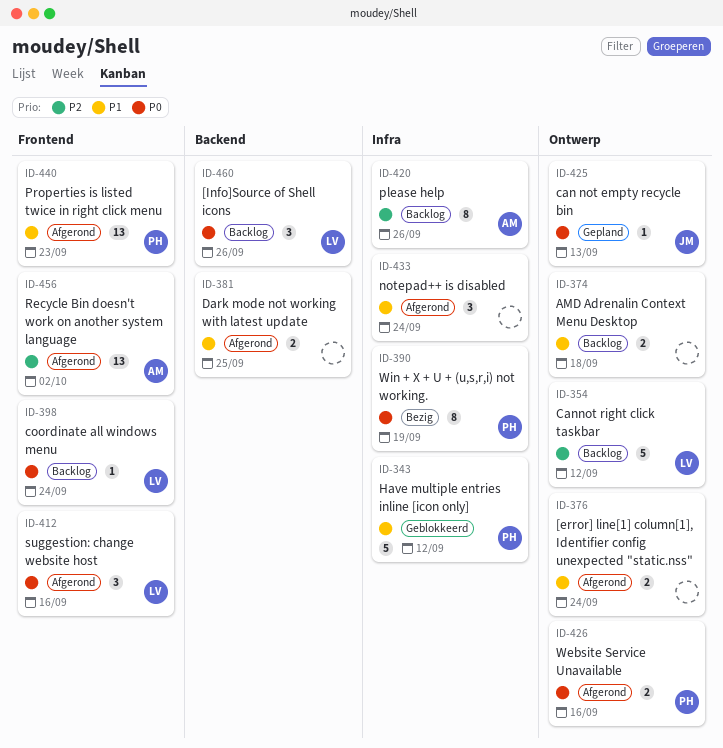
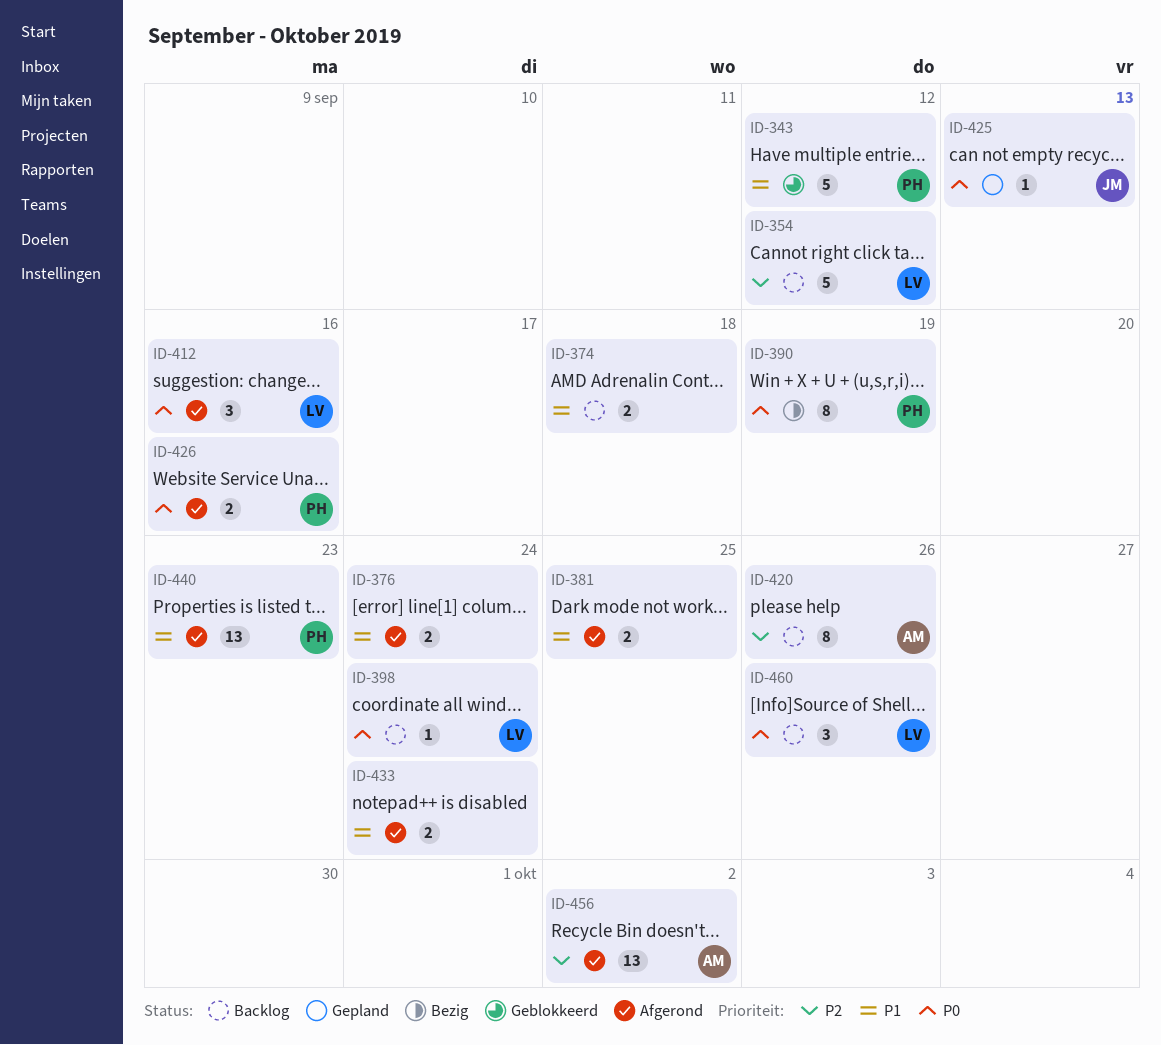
ID-433, estimate: 3 -> 2

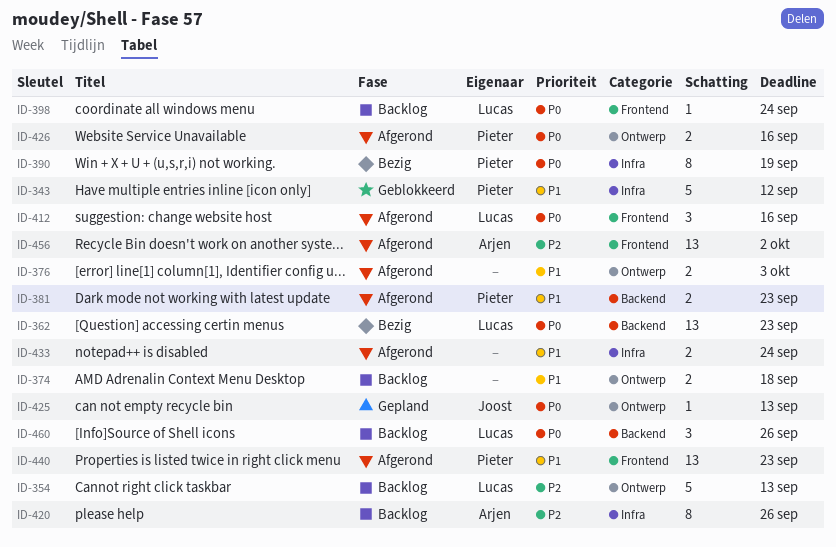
ID-354, due: Sep 12 -> Sep 13
ID-362: none -> present
ID-376, due: Sep 24 -> Oct 3
ID-381, owner: none -> Pieter
ID-381, due: Sep 25 -> Sep 23

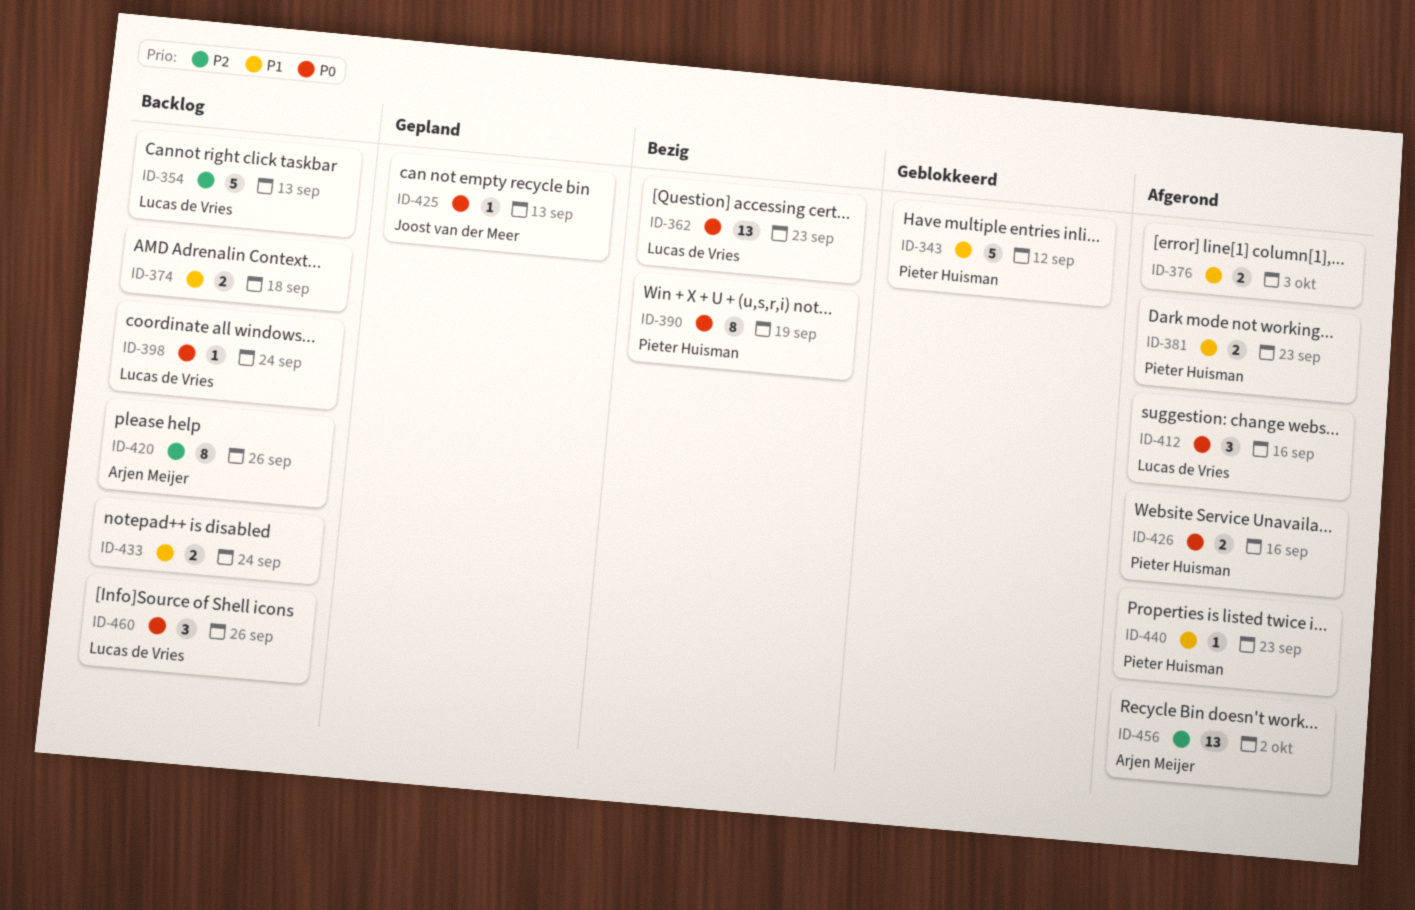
ID-433, status: Afgerond -> Backlog
ID-440, estimate: 13 -> 1

